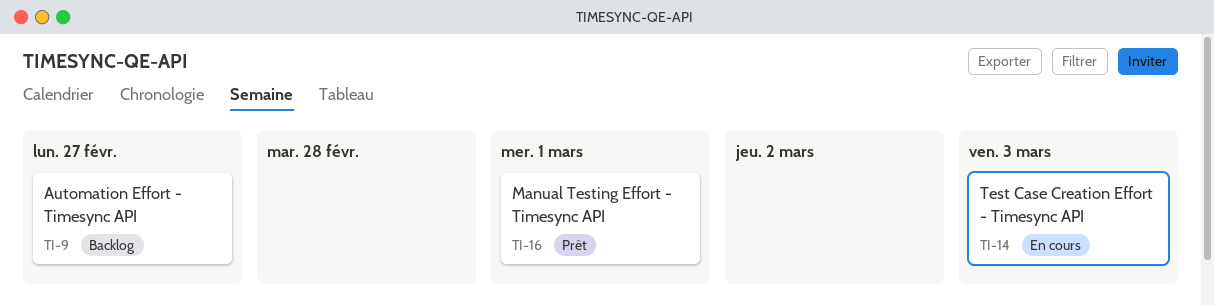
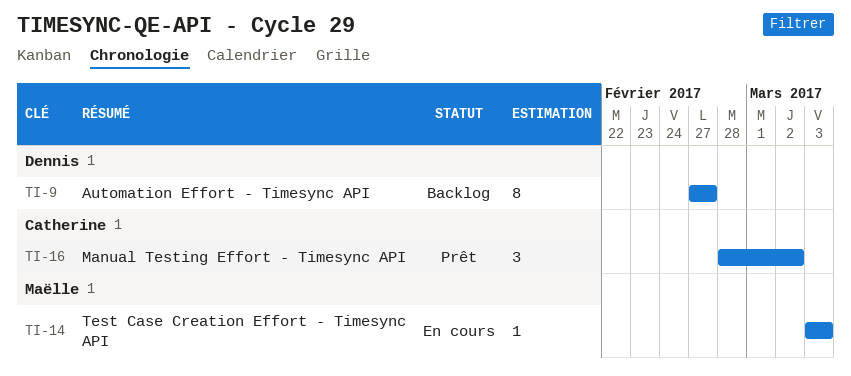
TI-16, due: Mar 1 -> Mar 2

